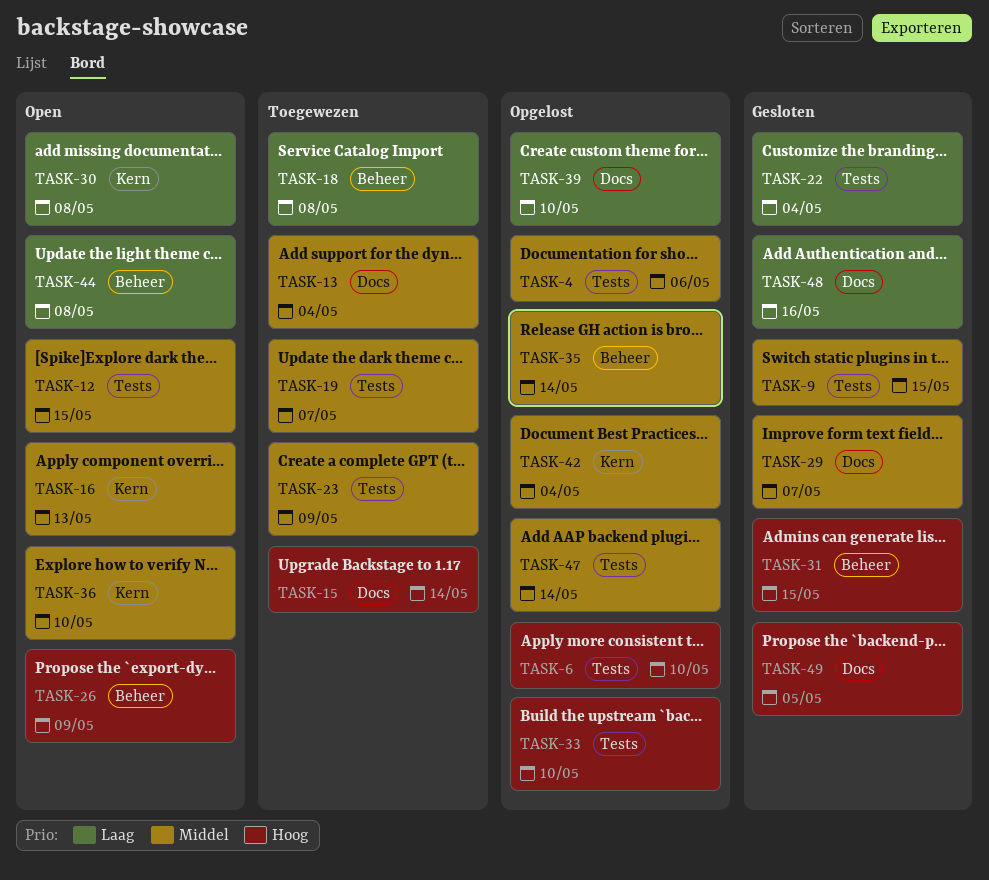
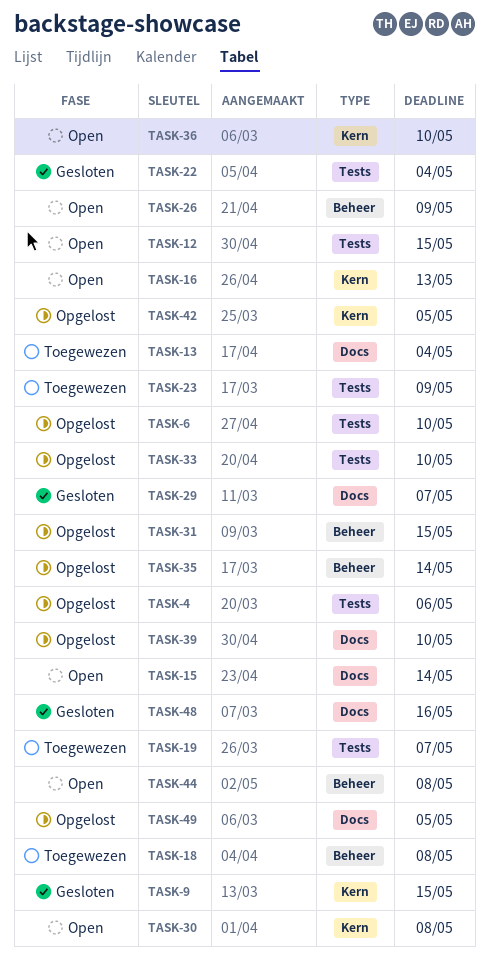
TASK-9, label: Tests -> Kern
TASK-15, status: Toegewezen -> Open
TASK-31, status: Gesloten -> Opgelost
TASK-42, due: May 4 -> May 5
TASK-47: present -> none
TASK-49, status: Gesloten -> Opgelost

